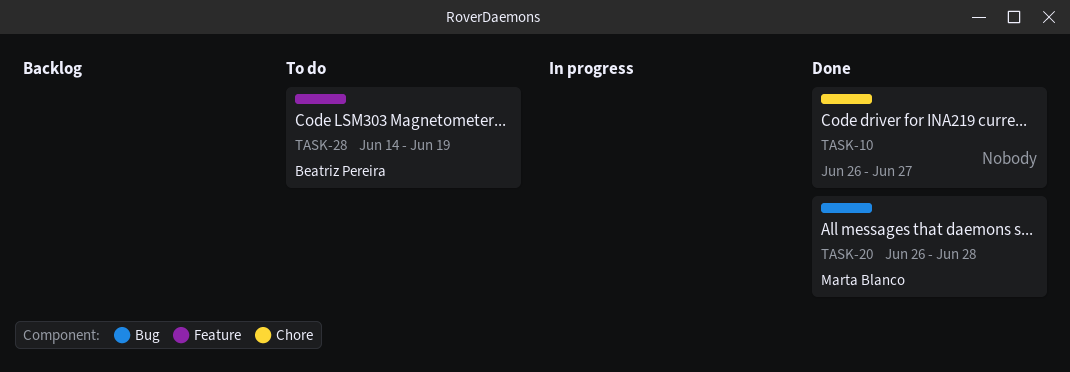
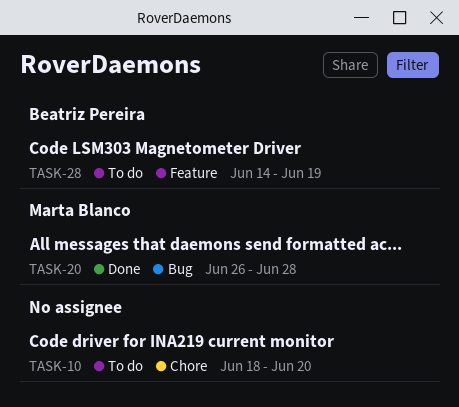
TASK-10, status: Done -> To do
TASK-10, start: Jun 26 -> Jun 18
TASK-10, due: Jun 27 -> Jun 20

